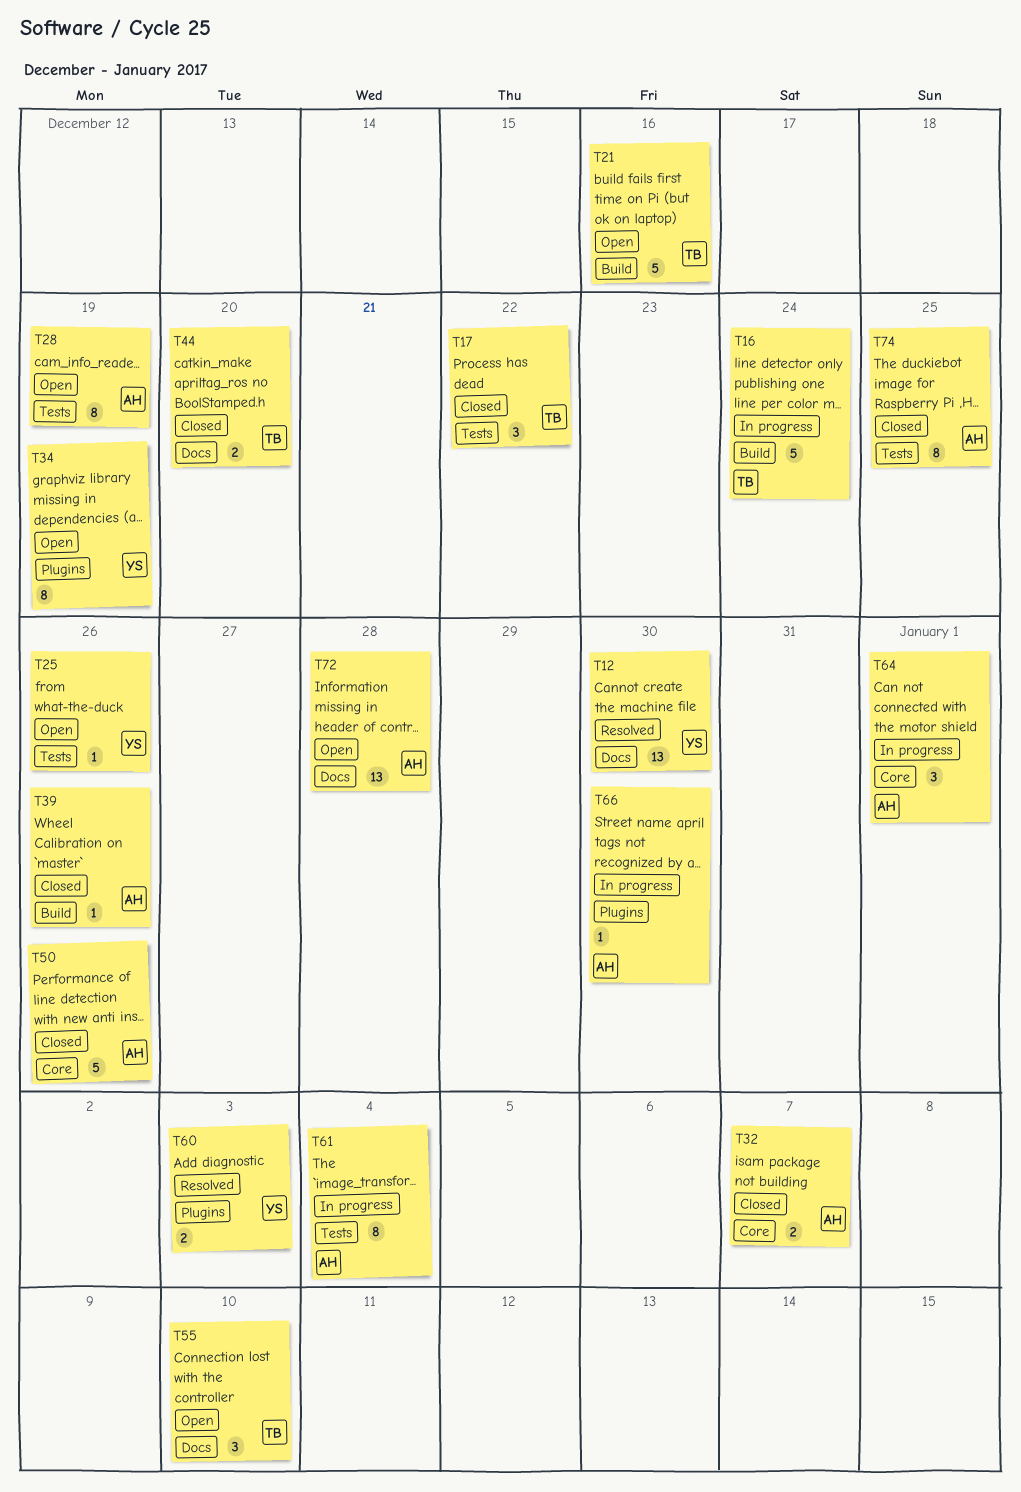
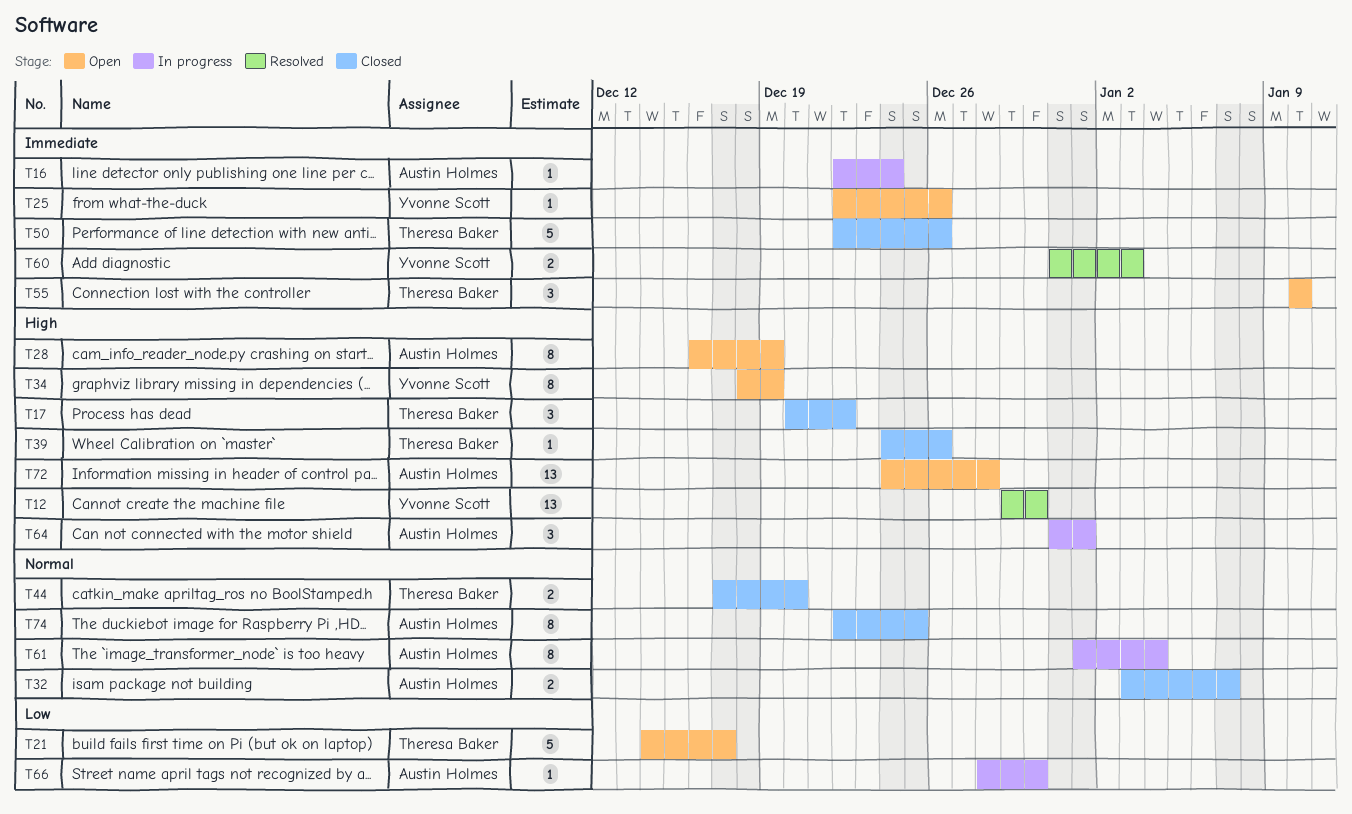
T16, owner: Theresa Baker -> Austin Holmes
T16, estimate: 5 -> 1
T21, due: Dec 16 -> Dec 17
T39, owner: Austin Holmes -> Theresa Baker
T50, owner: Austin Holmes -> Theresa Baker

